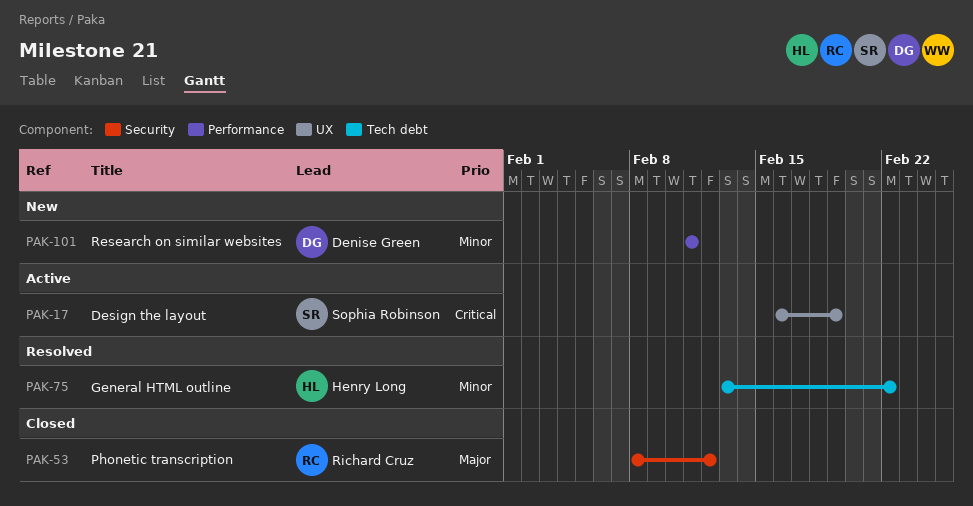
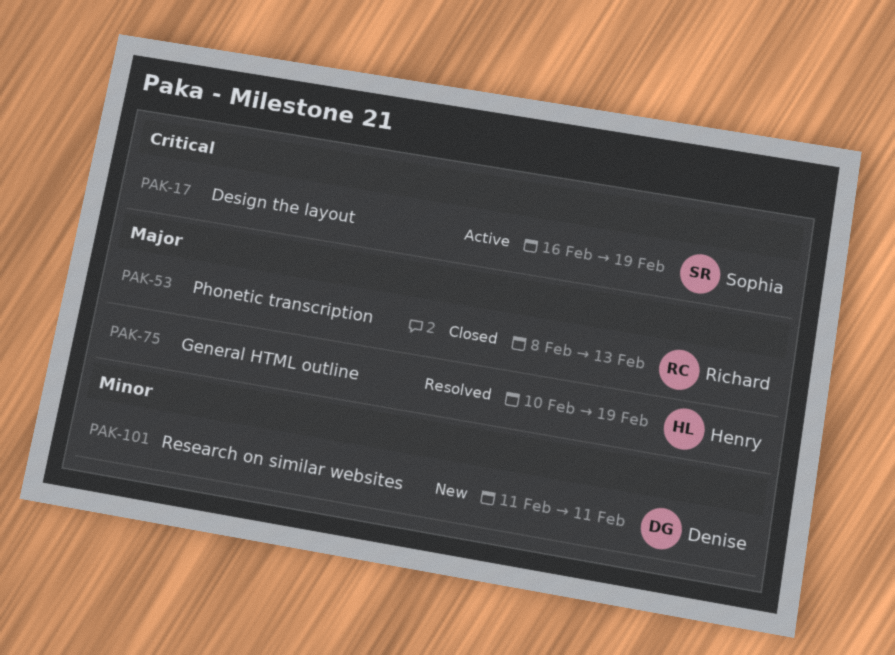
PAK-53, due: Feb 12 -> Feb 13
PAK-75, priority: Minor -> Major
PAK-75, start: Feb 13 -> Feb 10
PAK-75, due: Feb 22 -> Feb 19

